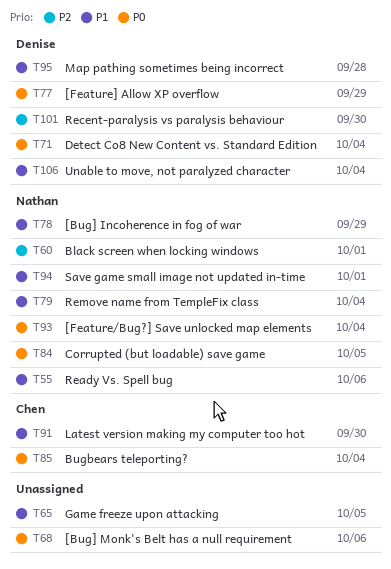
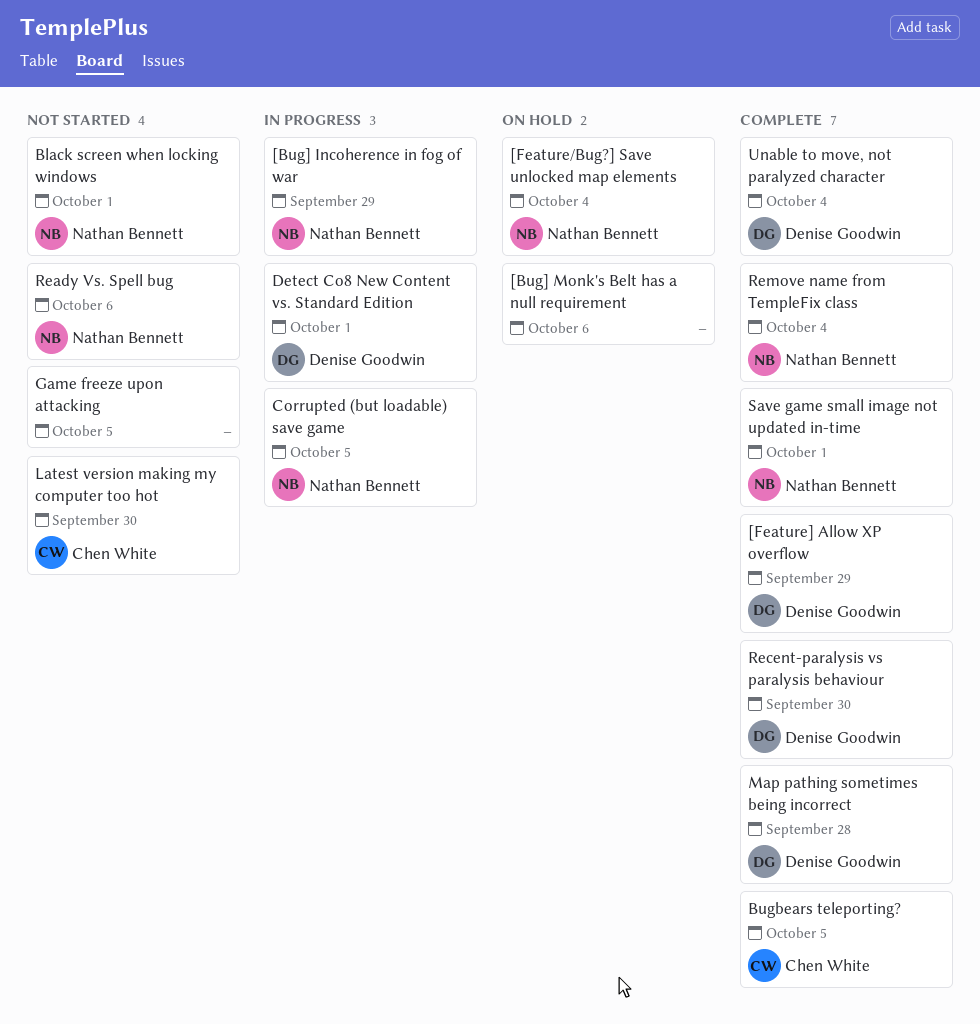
Bugbears teleporting?, due: Oct 4 -> Oct 5
Detect Co8 New Content vs. Standard Edition, due: Oct 4 -> Oct 1

